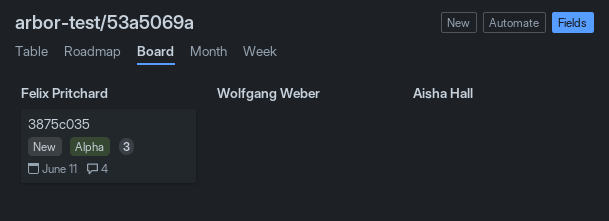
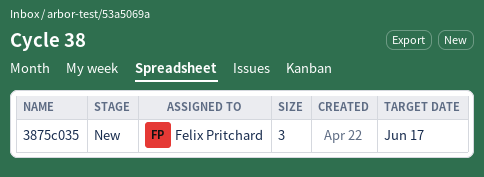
3875c035, due: Jun 11 -> Jun 17

